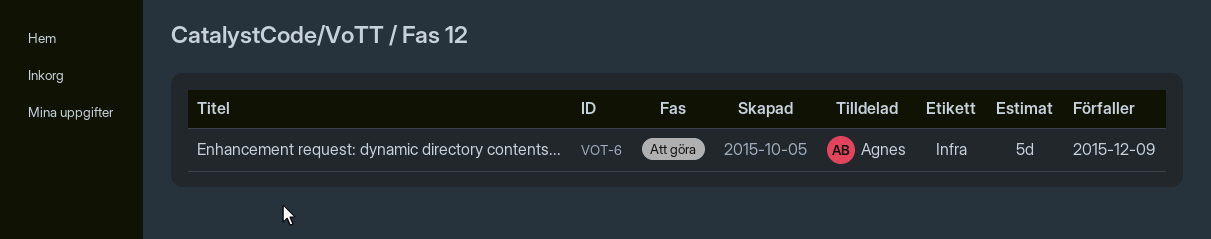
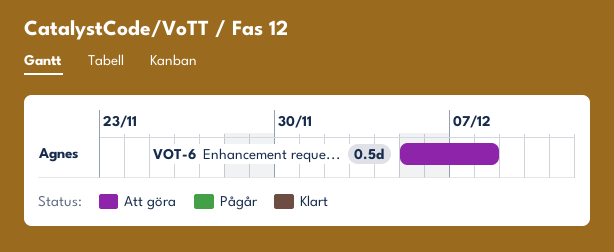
VOT-6, estimate: 5d -> 0.5d
VOT-6, due: Dec 9 -> Dec 8

